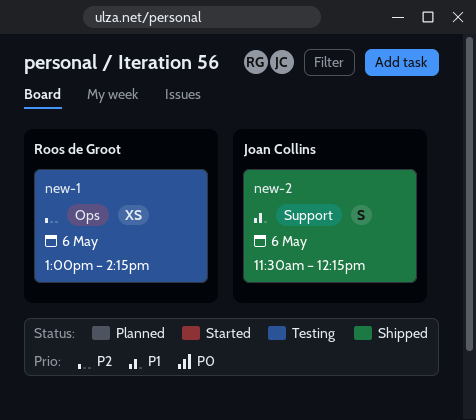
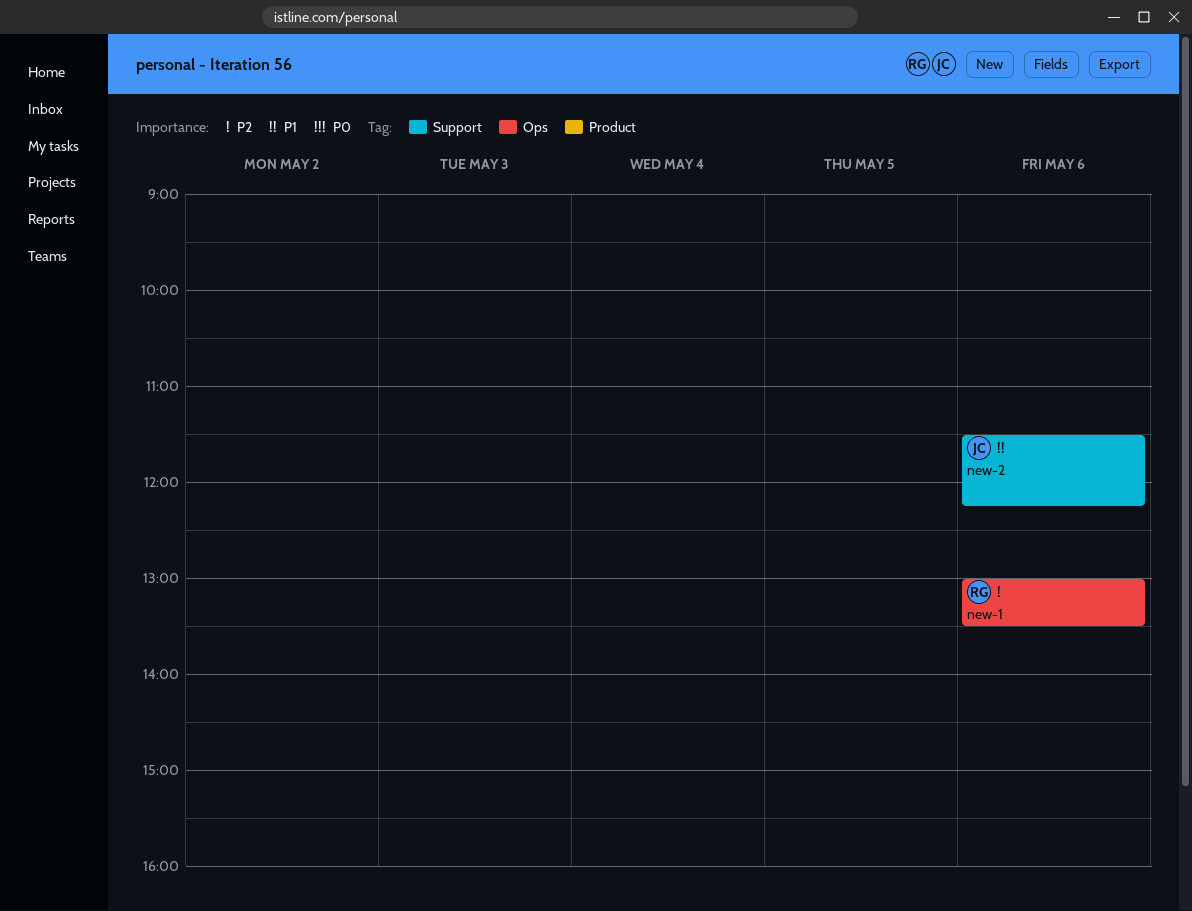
new-1, ends: 14:15 -> 13:30

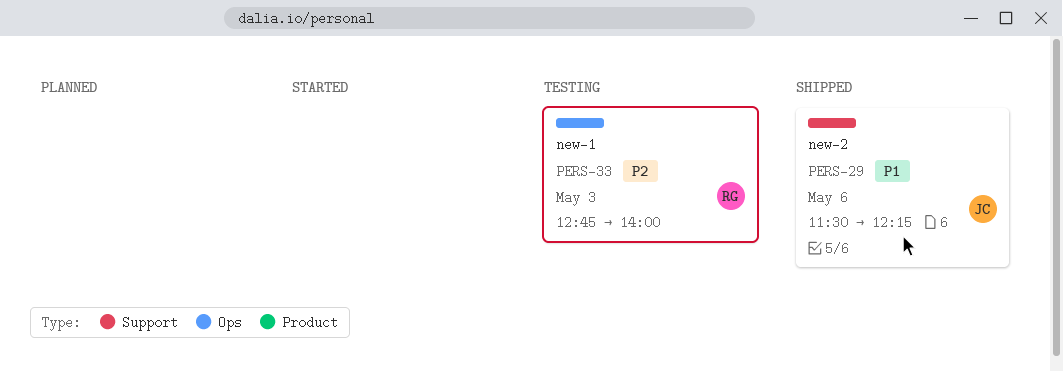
new-1, day: May 6 -> May 3
new-1, begins: 13:00 -> 12:45
new-1, ends: 13:30 -> 14:00

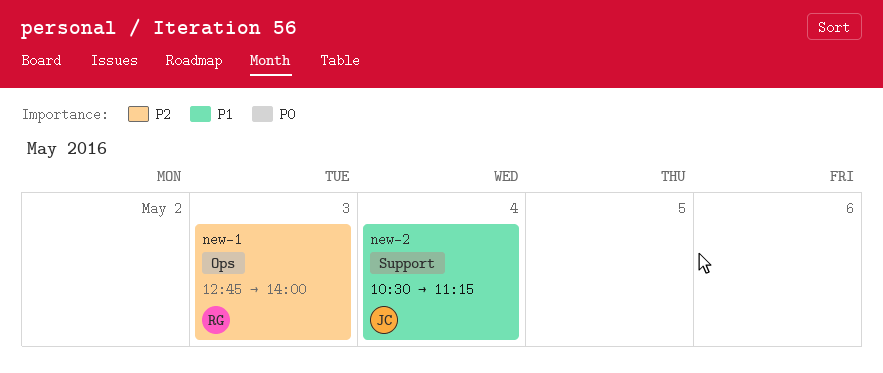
new-2, day: May 6 -> May 4
new-2, begins: 11:30 -> 10:30
new-2, ends: 12:15 -> 11:15

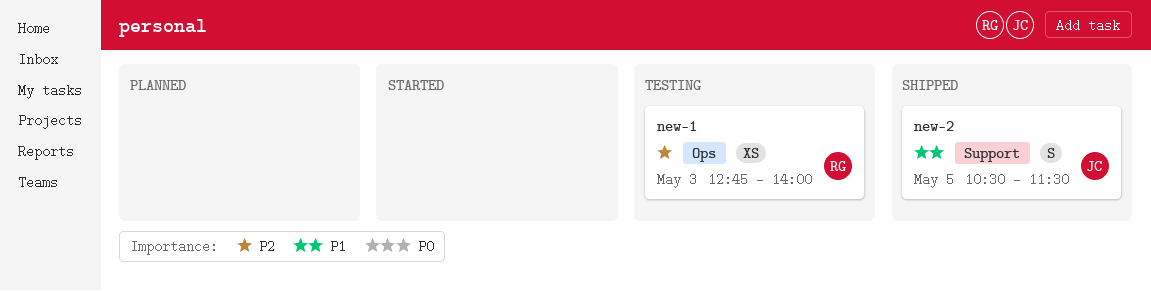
new-2, day: May 4 -> May 5
new-2, ends: 11:15 -> 11:30

